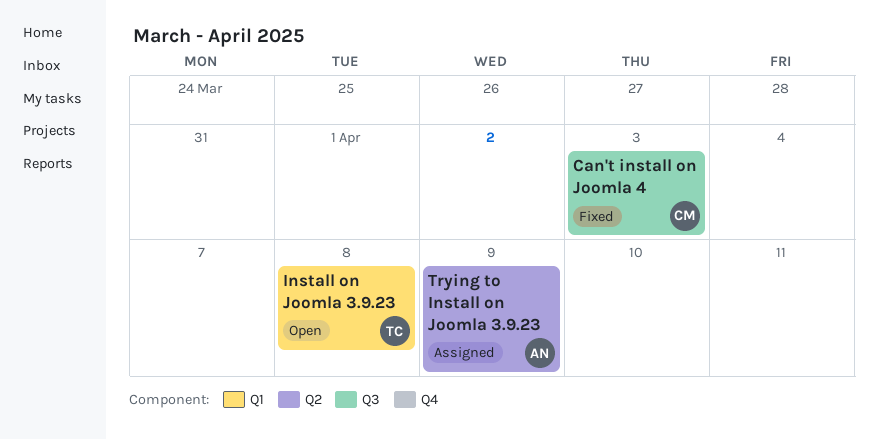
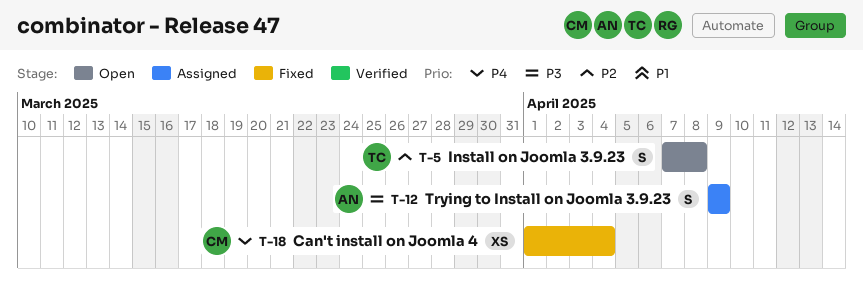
Can't install on Joomla 4, due: Apr 3 -> Apr 4

